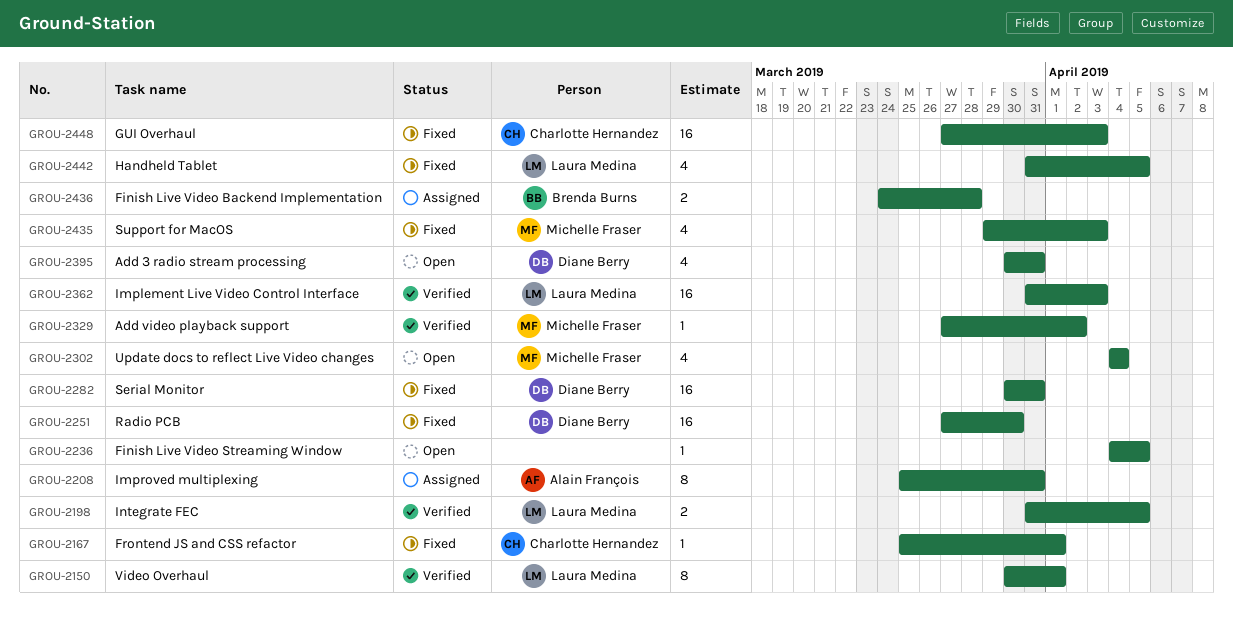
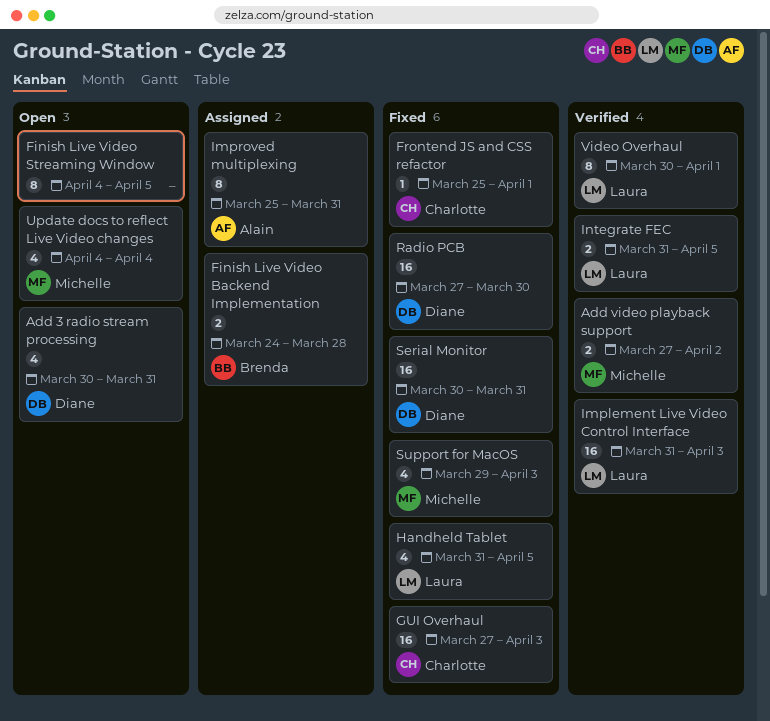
Add video playback support, estimate: 1 -> 2
Finish Live Video Streaming Window, estimate: 1 -> 8

